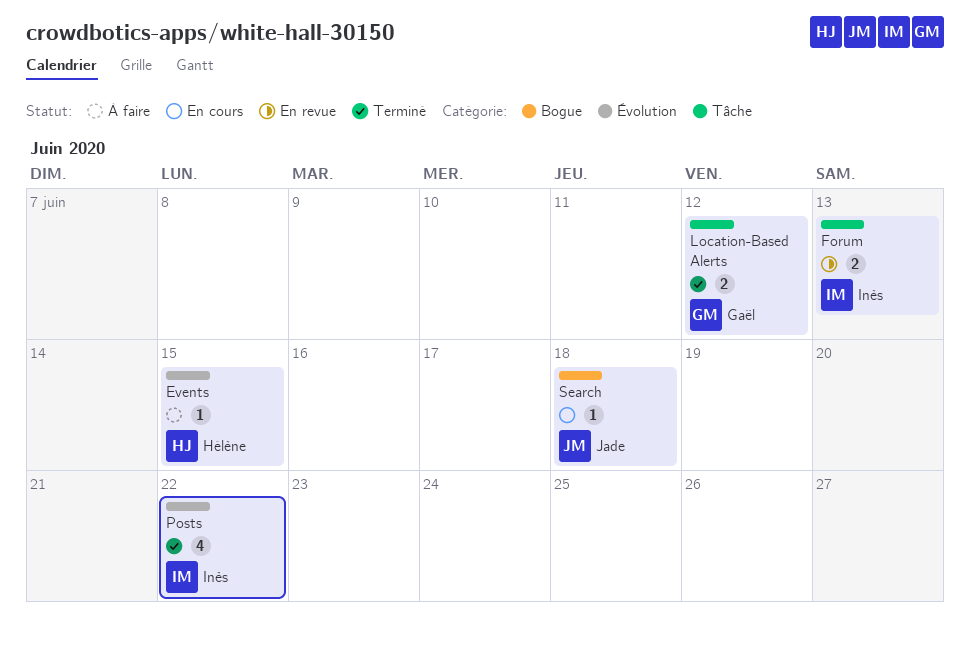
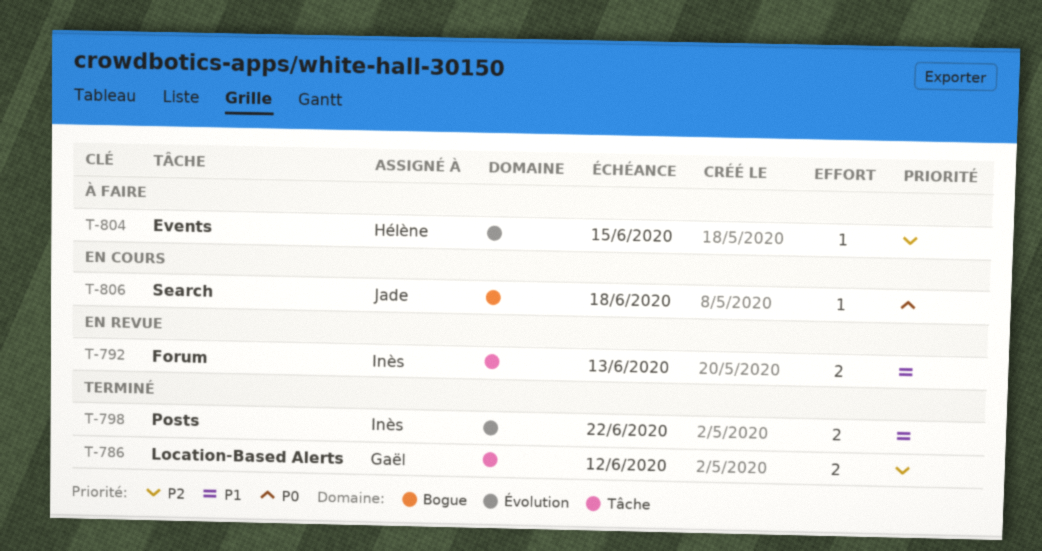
Posts, estimate: 4 -> 2

